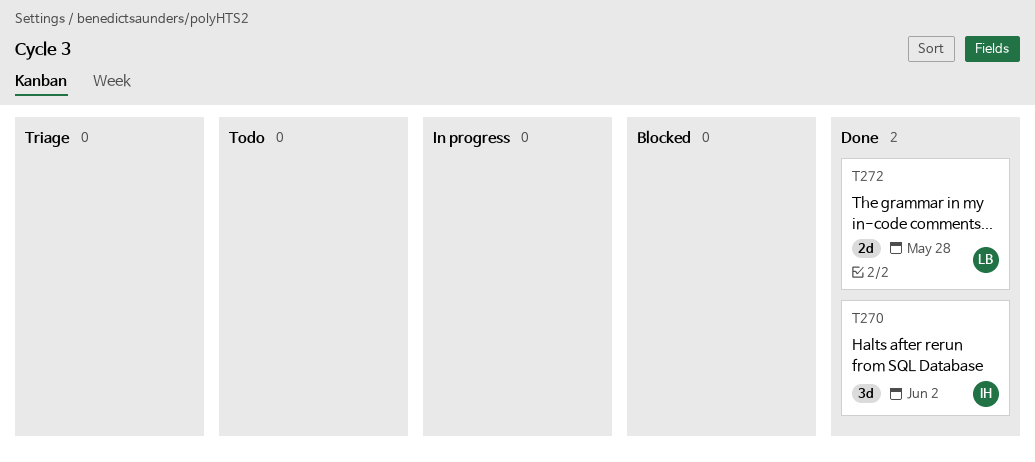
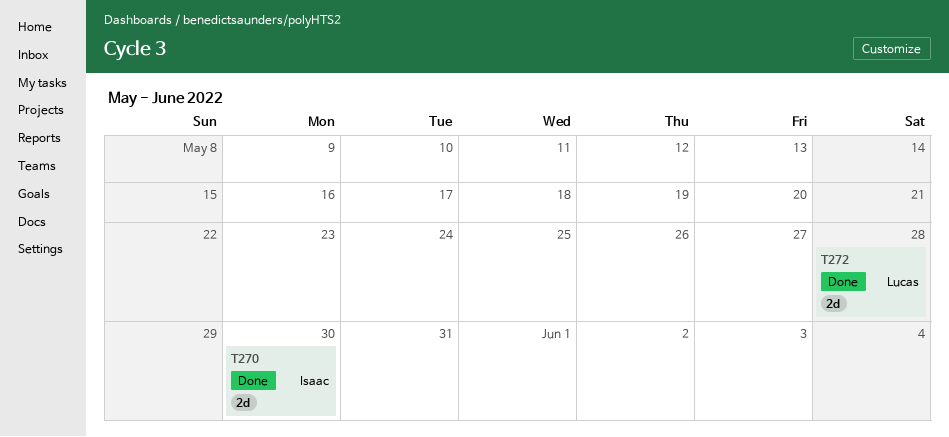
T270, estimate: 3d -> 2d
T270, due: Jun 2 -> May 30

